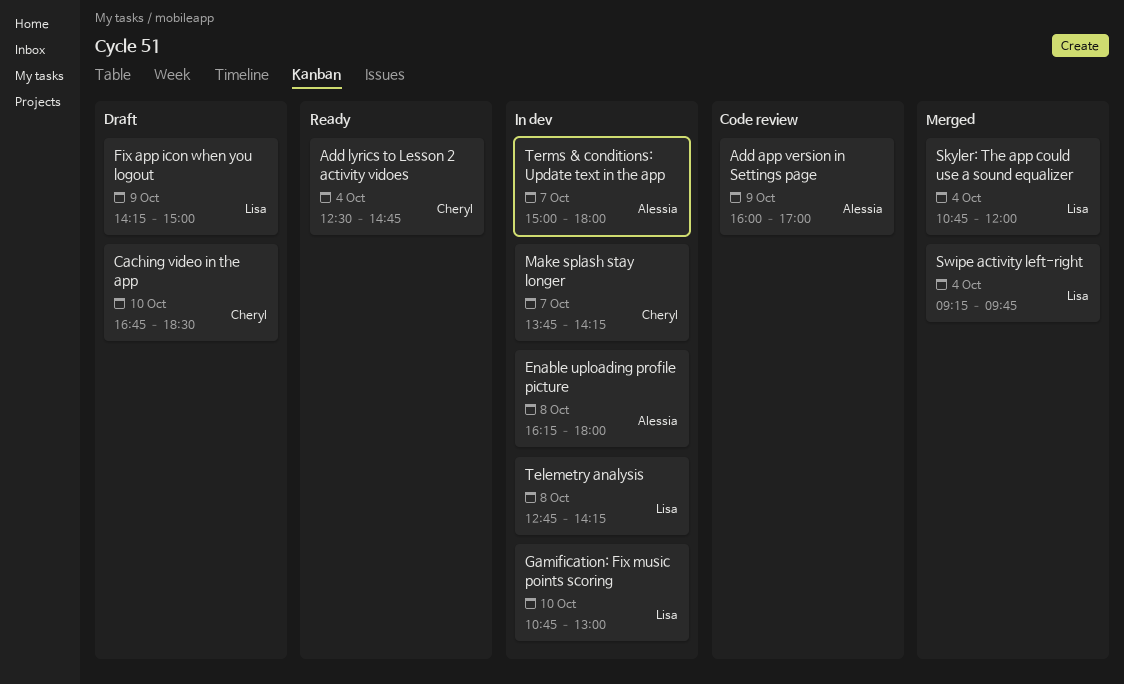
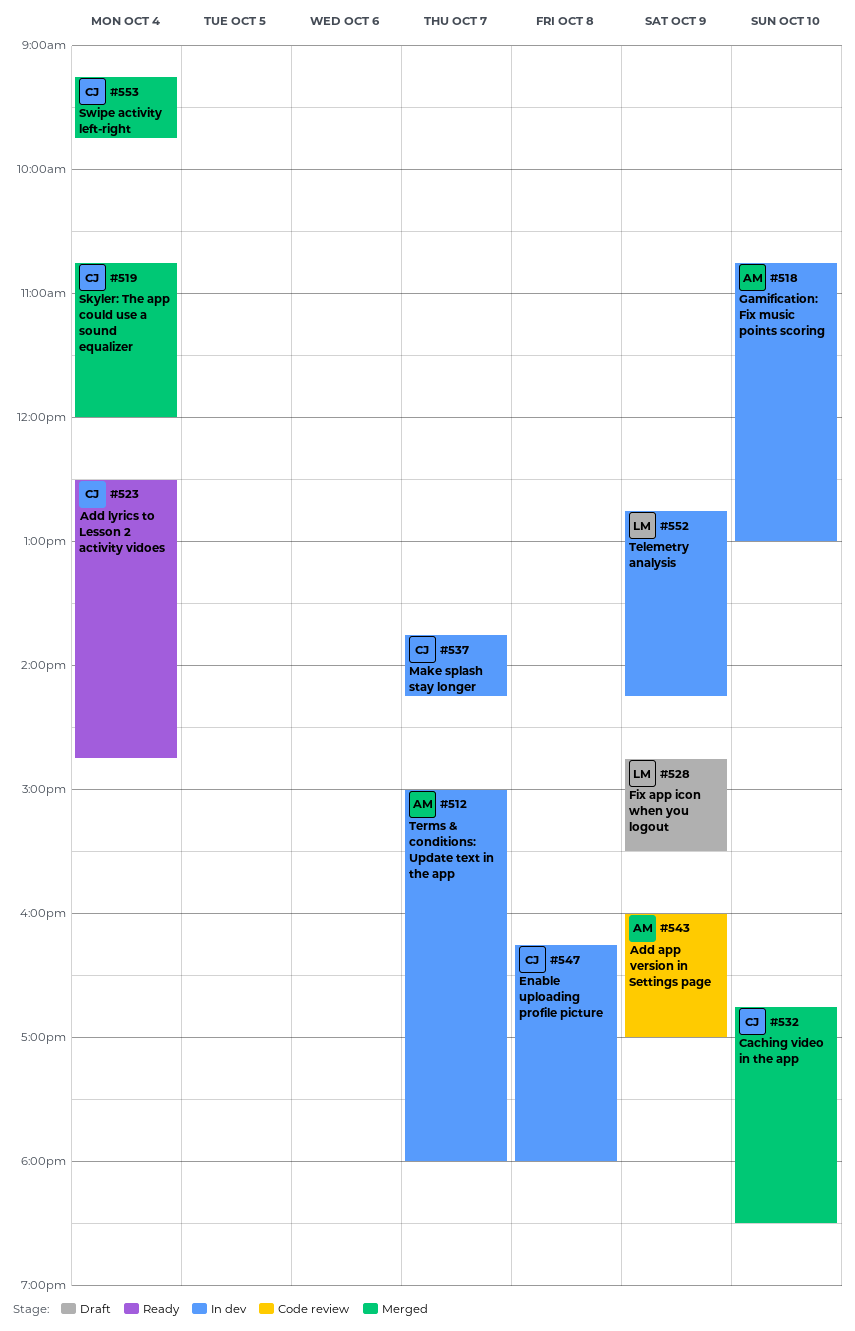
Caching video in the app, status: Draft -> Merged
Enable uploading profile picture, owner: Alessia -> Cheryl
Fix app icon when you logout, begins: 14:15 -> 14:45
Fix app icon when you logout, ends: 15:00 -> 15:30
Gamification: Fix music points scoring, owner: Lisa -> Alessia
Skyler: The app could use a sound equalizer, owner: Lisa -> Cheryl
Swipe activity left-right, owner: Lisa -> Cheryl
Telemetry analysis, day: Oct 8 -> Oct 9

